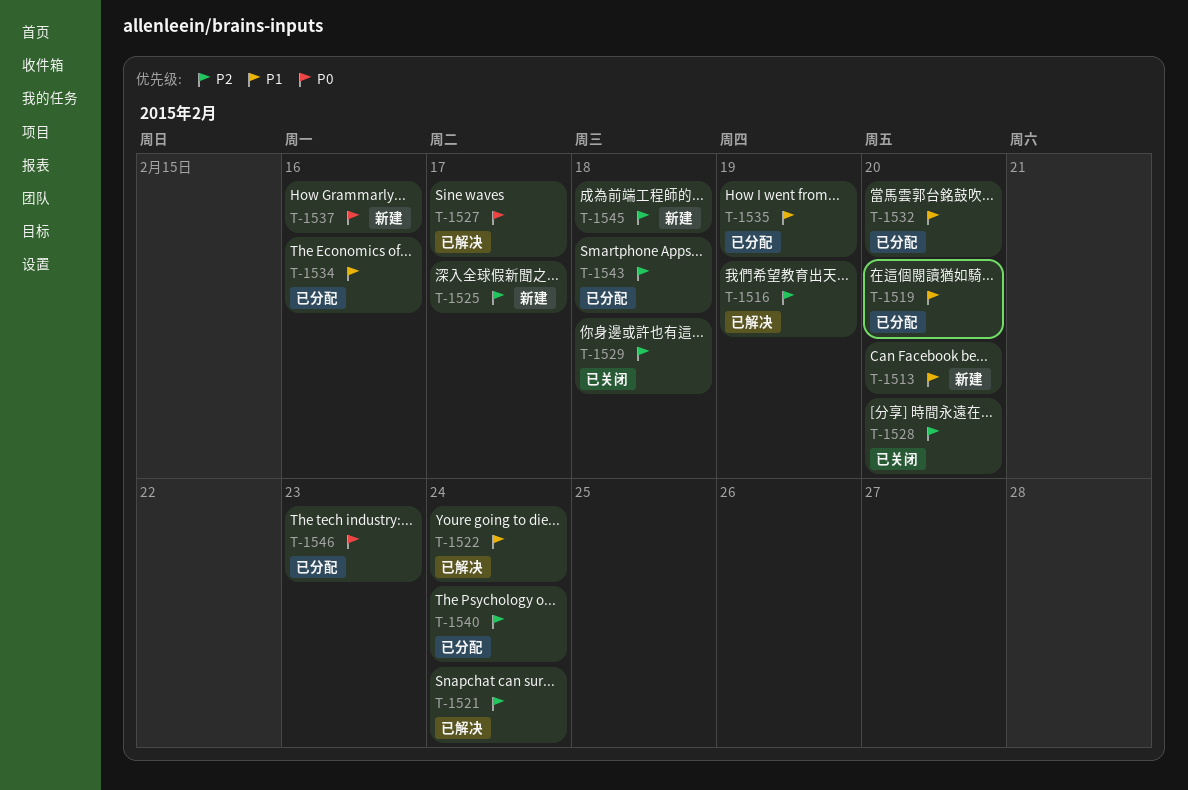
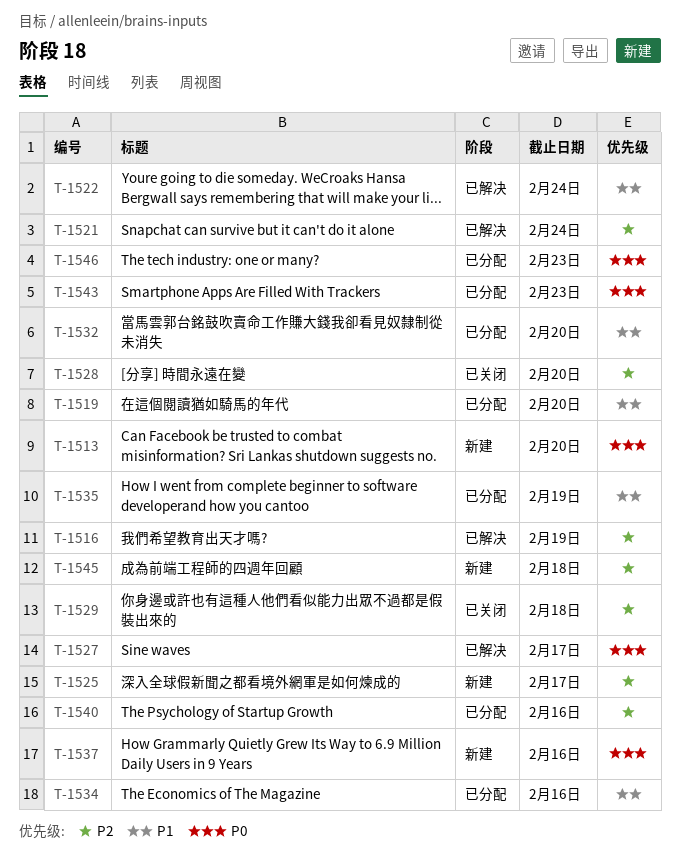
T-1513, priority: P1 -> P0
T-1540, due: Feb 24 -> Feb 16
T-1543, priority: P2 -> P0
T-1543, due: Feb 18 -> Feb 23

